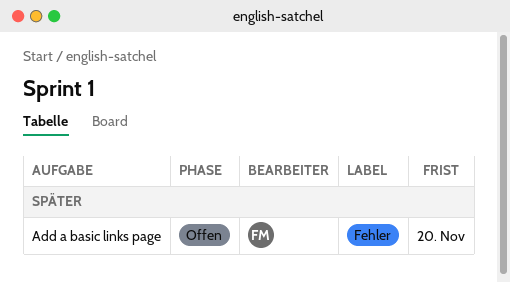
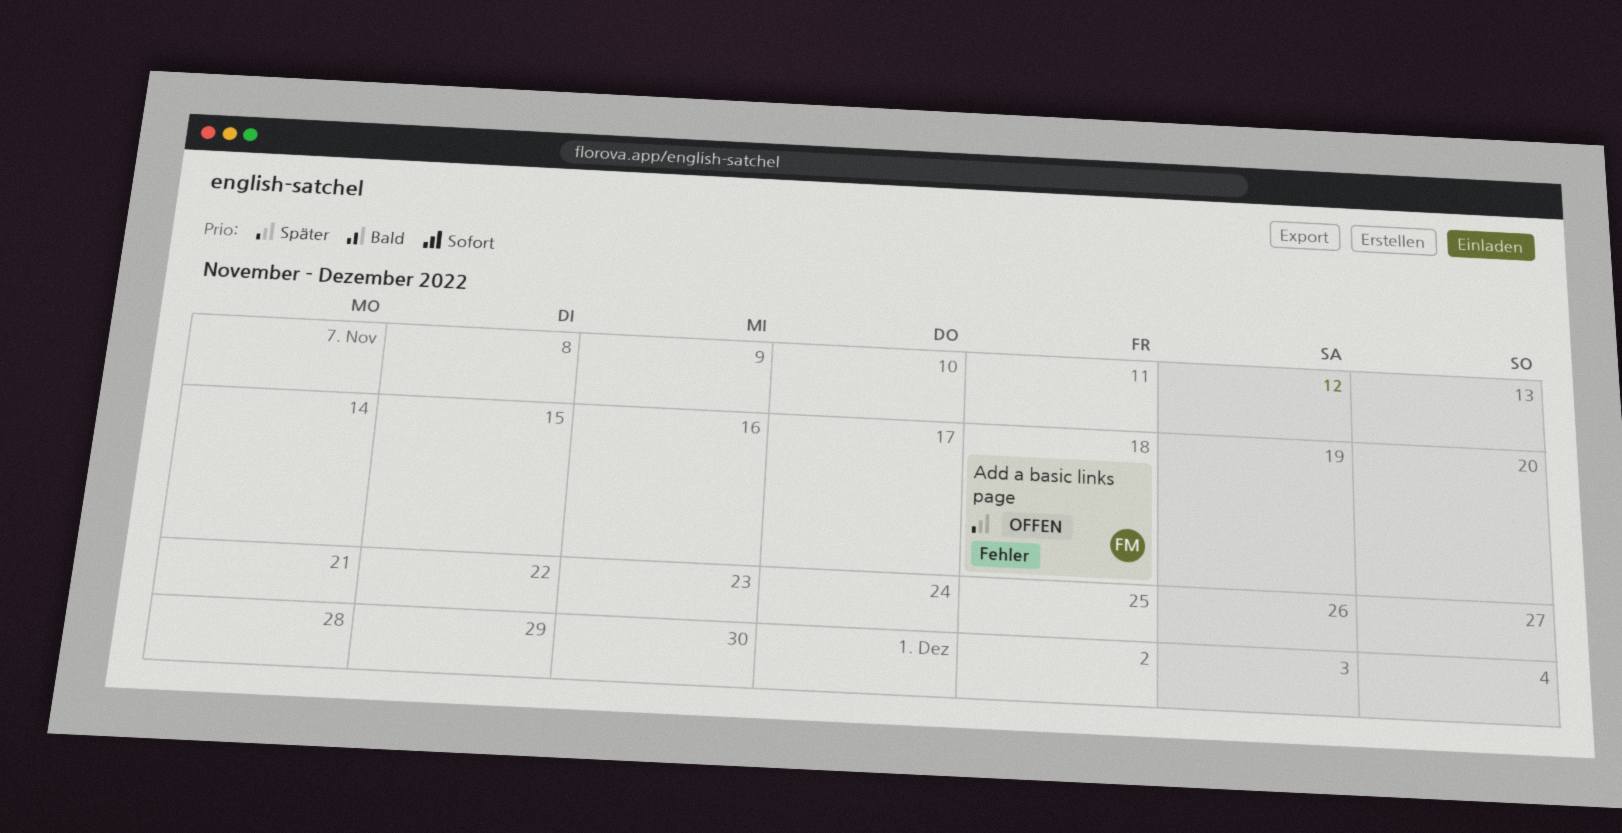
Add a basic links page, due: Nov 20 -> Nov 18

